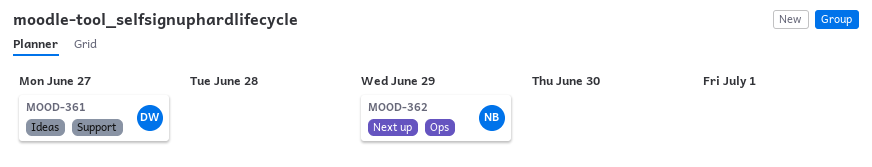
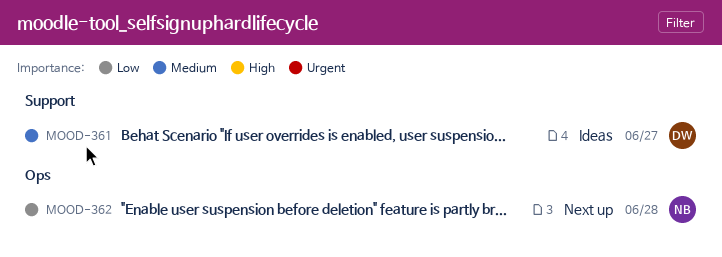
MOOD-362, due: Jun 29 -> Jun 28

